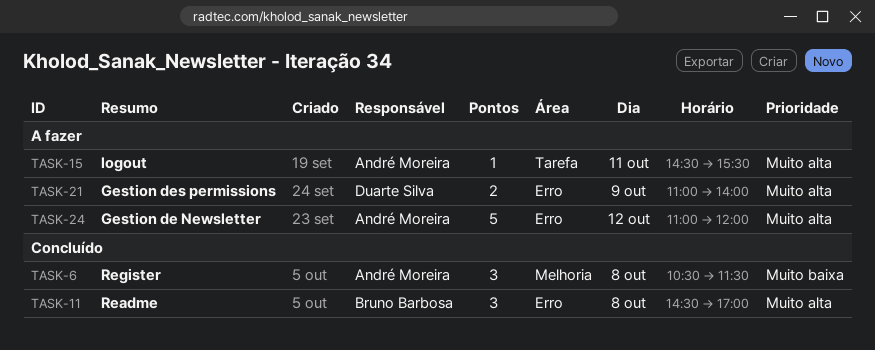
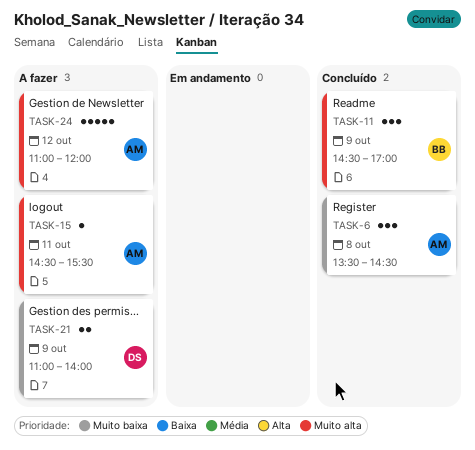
TASK-6, begins: 10:30 -> 13:30
TASK-6, ends: 11:30 -> 14:30
TASK-11, day: Oct 8 -> Oct 9
TASK-21, priority: Muito alta -> Muito baixa

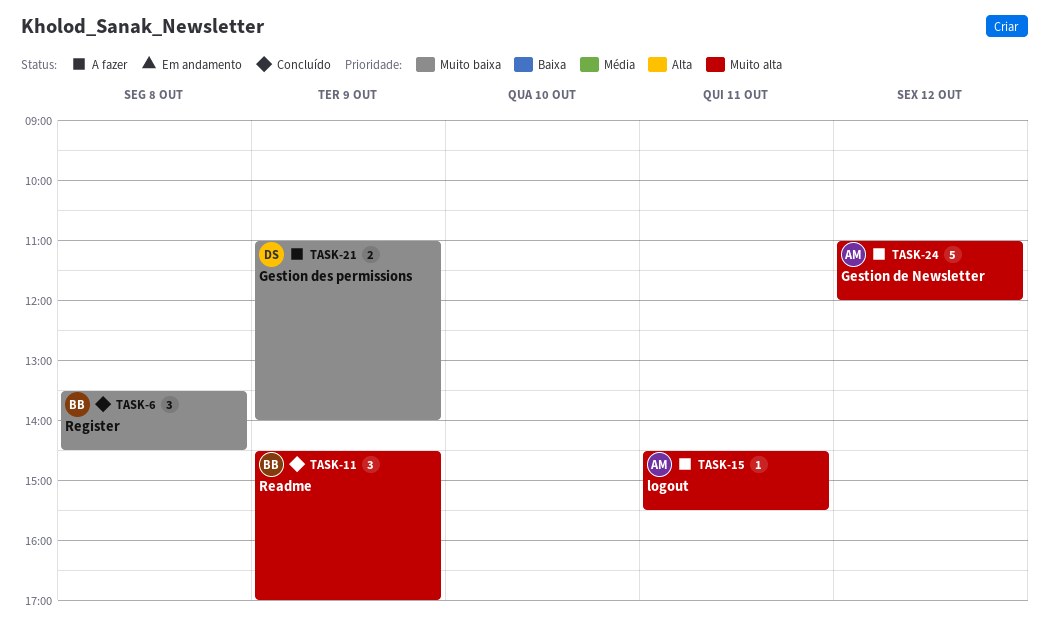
TASK-6, owner: AM -> BB

